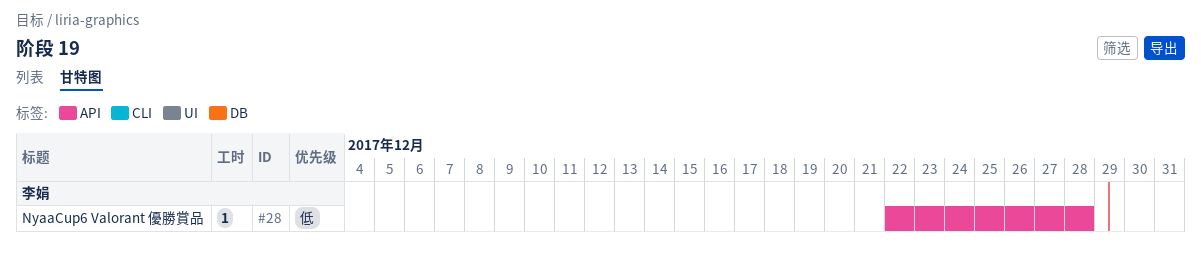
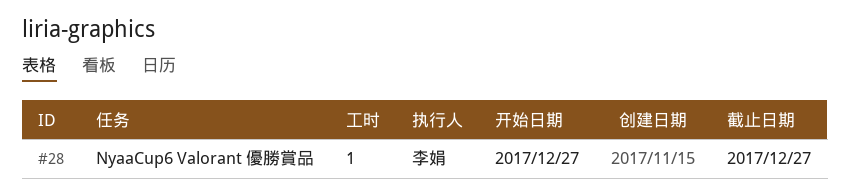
#28, start: Dec 22 -> Dec 27
#28, due: Dec 28 -> Dec 27

